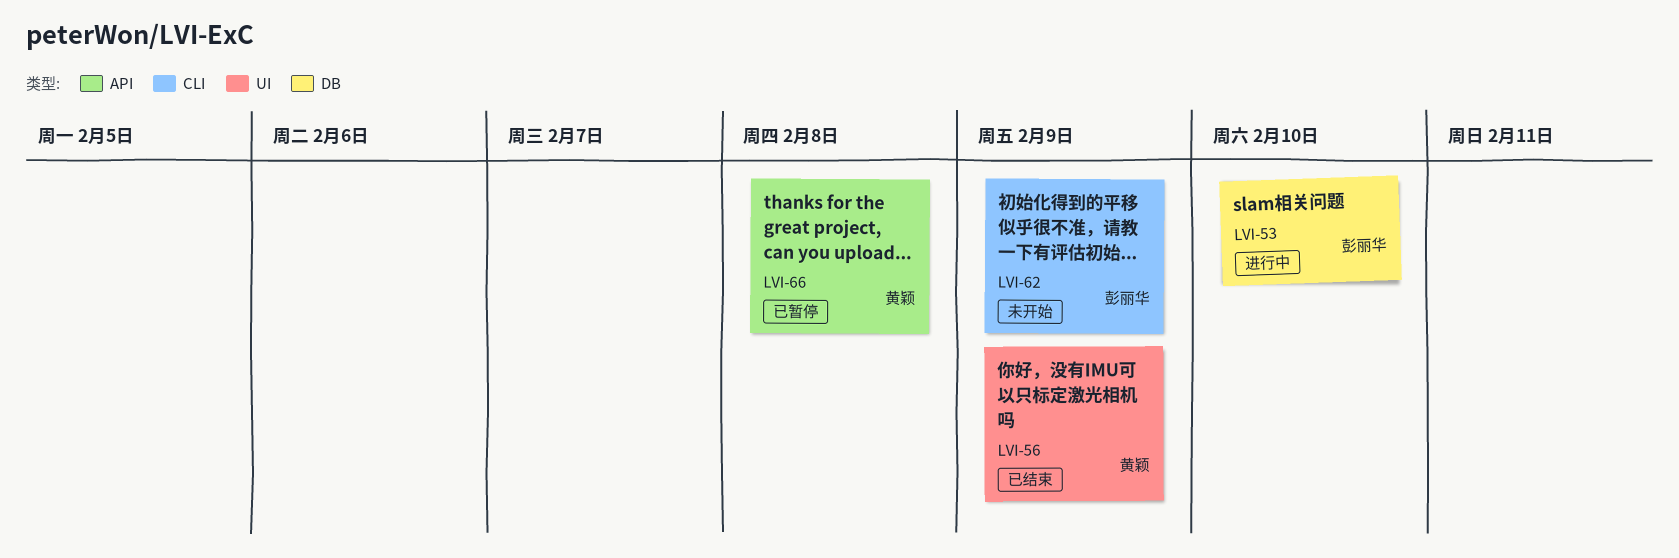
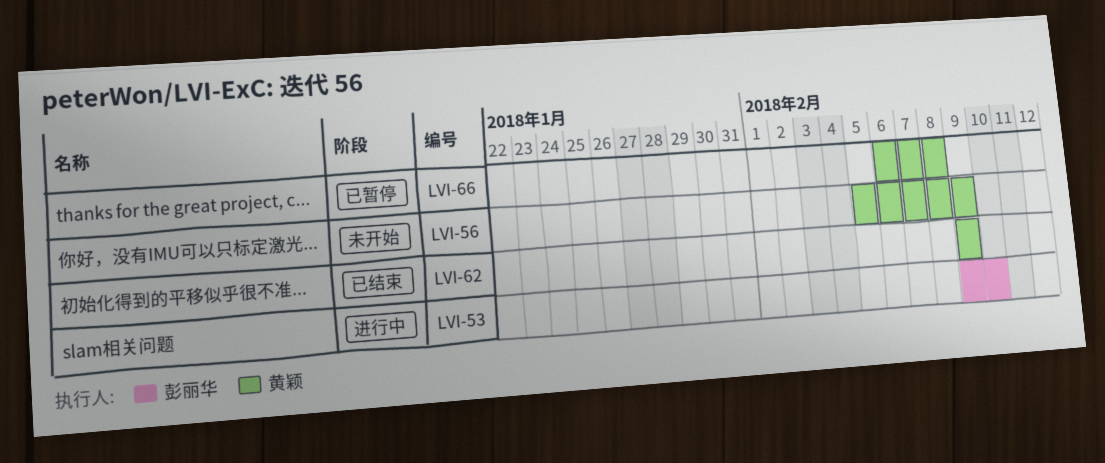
LVI-56, status: 已结束 -> 未开始
LVI-62, status: 未开始 -> 已结束
LVI-62, owner: 彭丽华 -> 黄颖

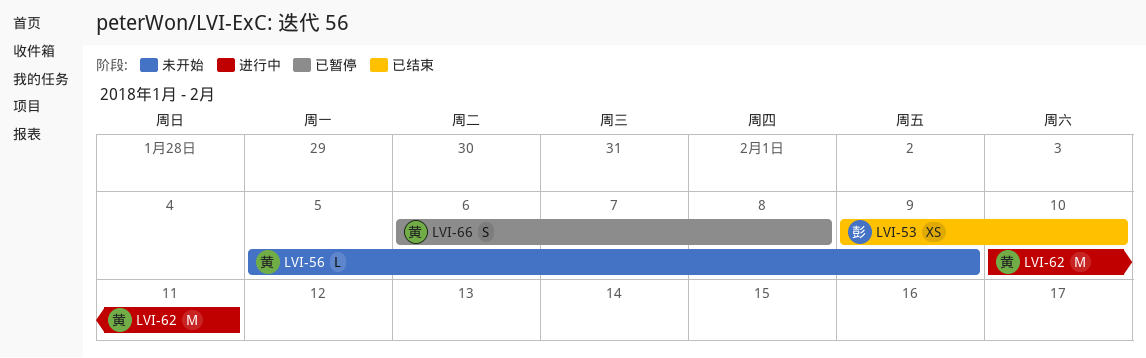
LVI-53, status: 进行中 -> 已结束
LVI-62, status: 已结束 -> 进行中
LVI-62, start: Feb 9 -> Feb 10
LVI-62, due: Feb 9 -> Feb 11

